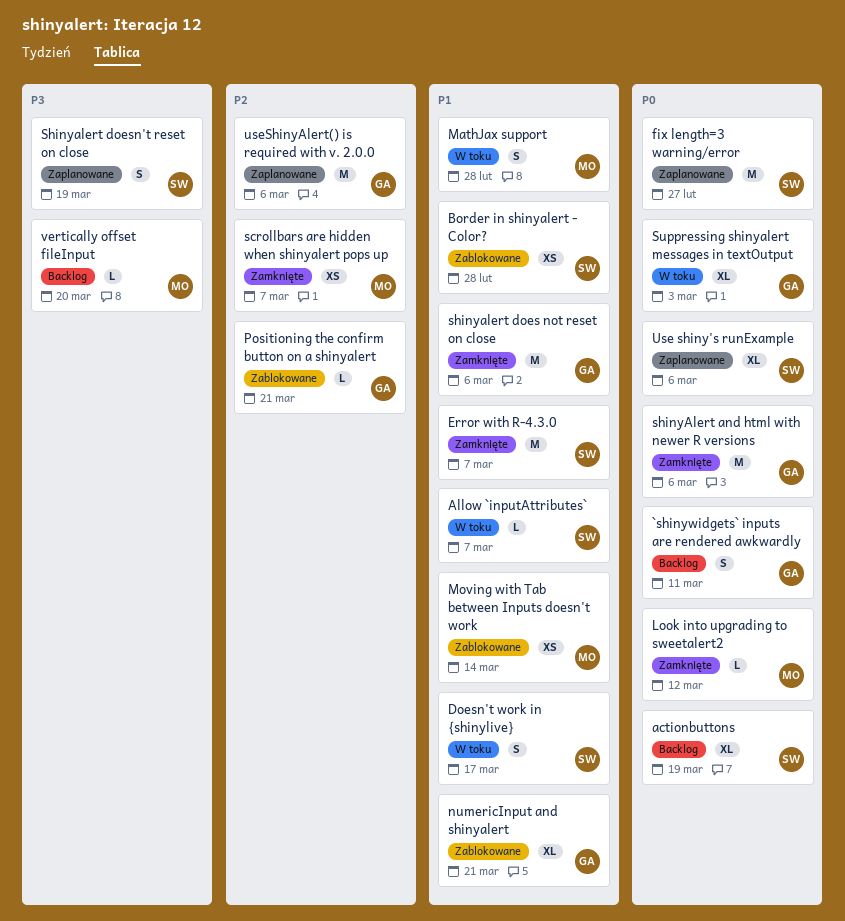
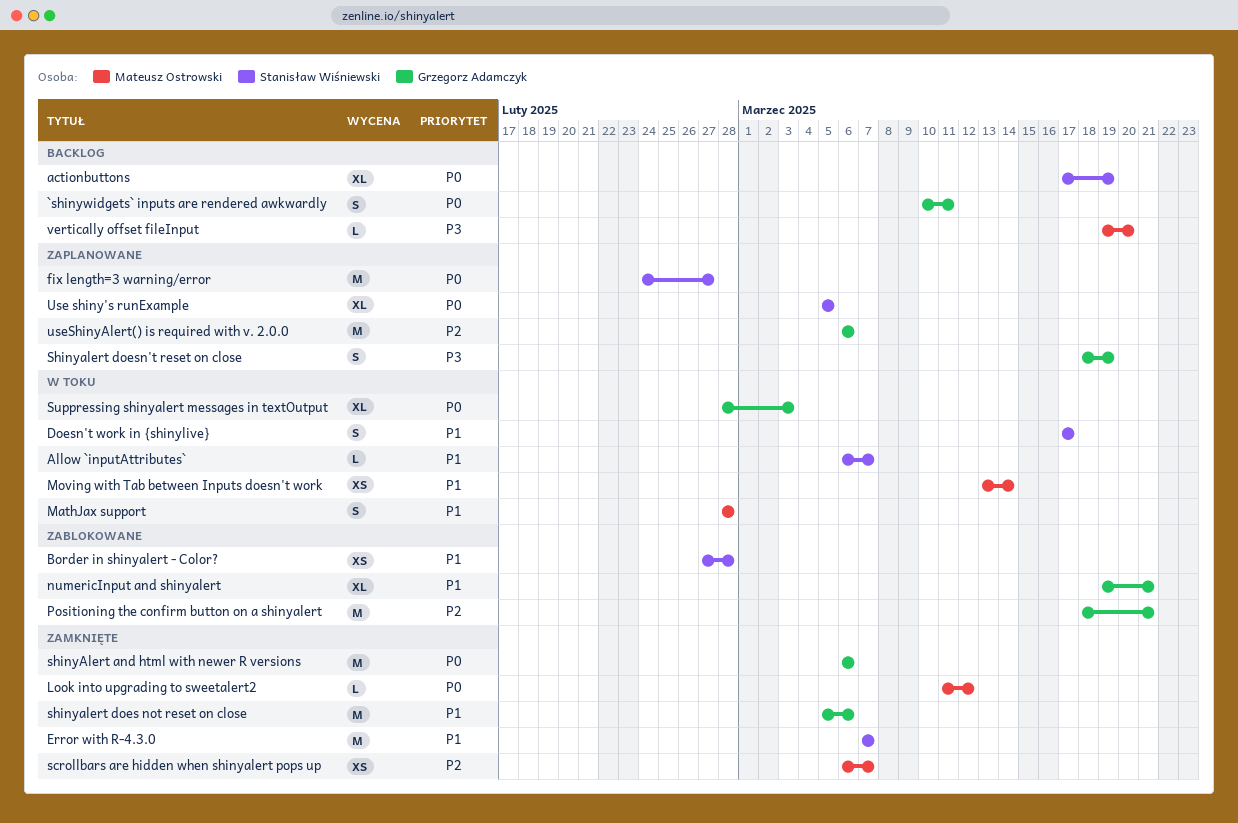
Moving with Tab between Inputs doesn't work, status: Zablokowane -> W toku
Positioning the confirm button on a shinyalert, estimate: L -> M
Shinyalert doesn't reset on close, owner: Stanisław Wiśniewski -> Grzegorz Adamczyk
Use shiny's runExample, due: Mar 6 -> Mar 5

